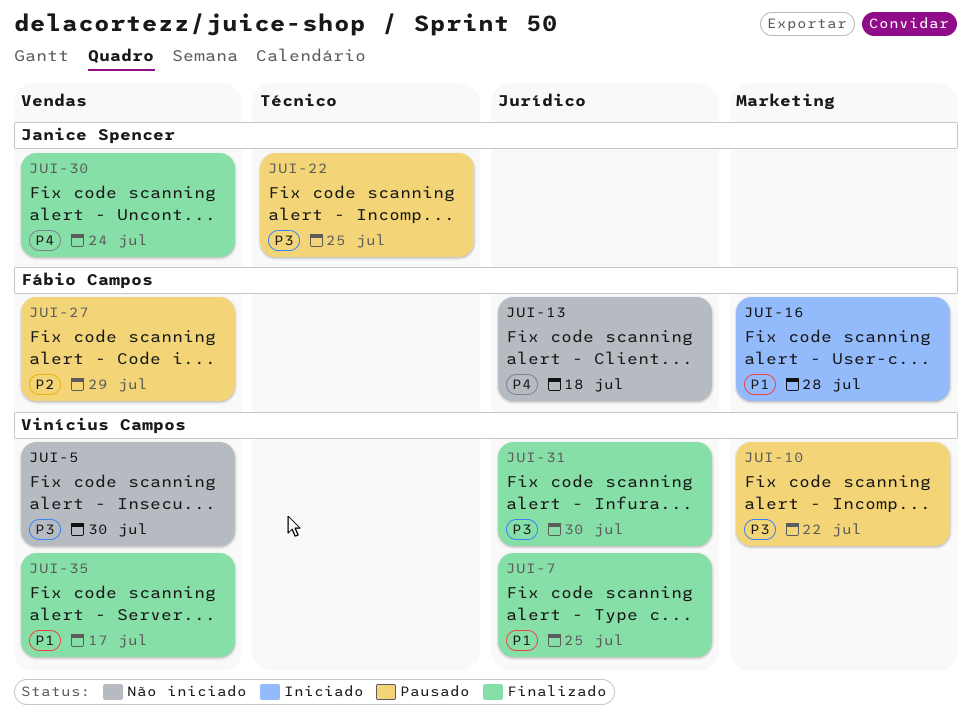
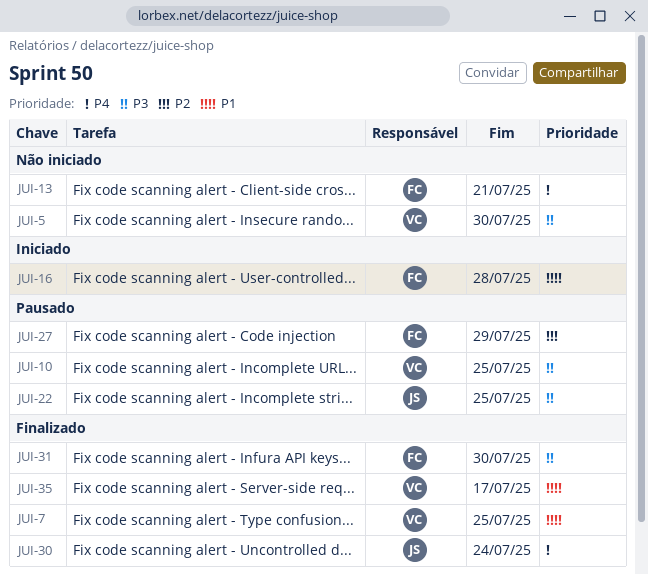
JUI-10, due: Jul 22 -> Jul 25
JUI-13, due: Jul 18 -> Jul 21
JUI-31, owner: Vinícius Campos -> Fábio Campos

